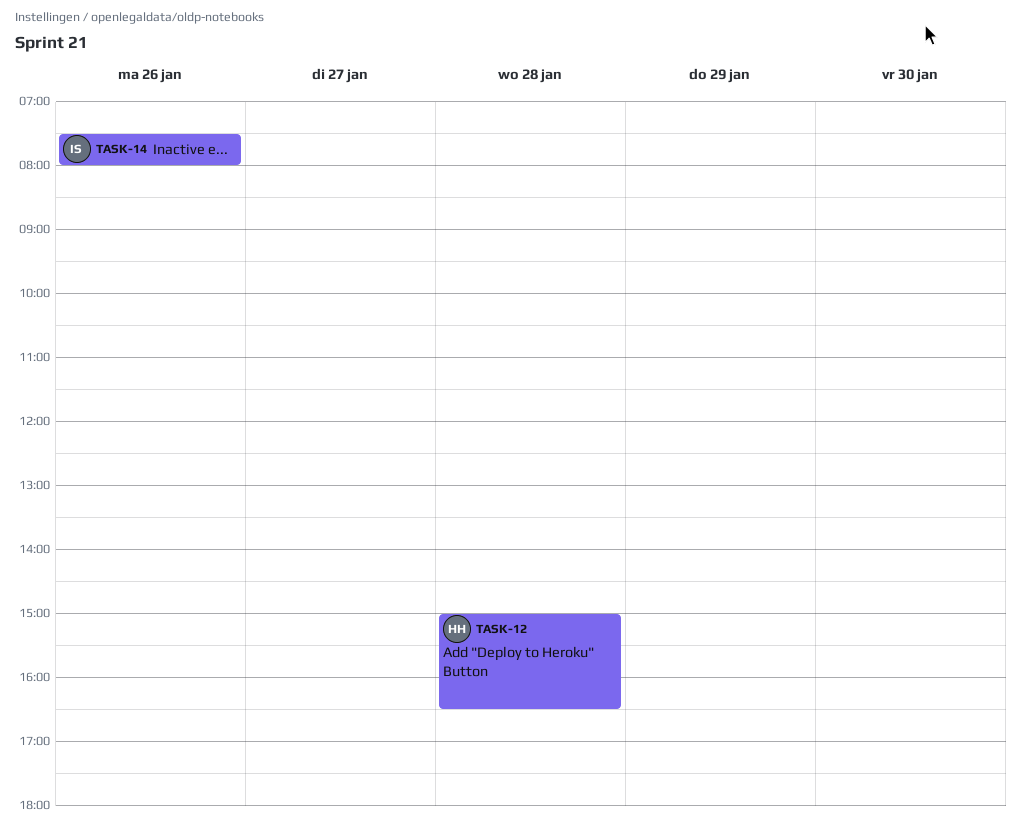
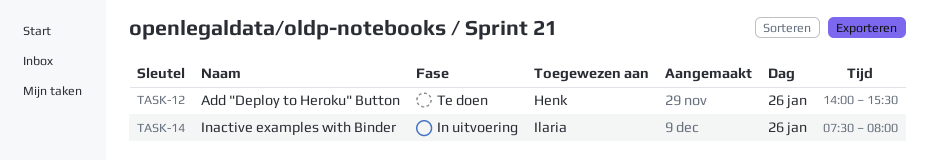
TASK-12, day: Jan 28 -> Jan 26
TASK-12, begins: 15:00 -> 14:00
TASK-12, ends: 16:30 -> 15:30

